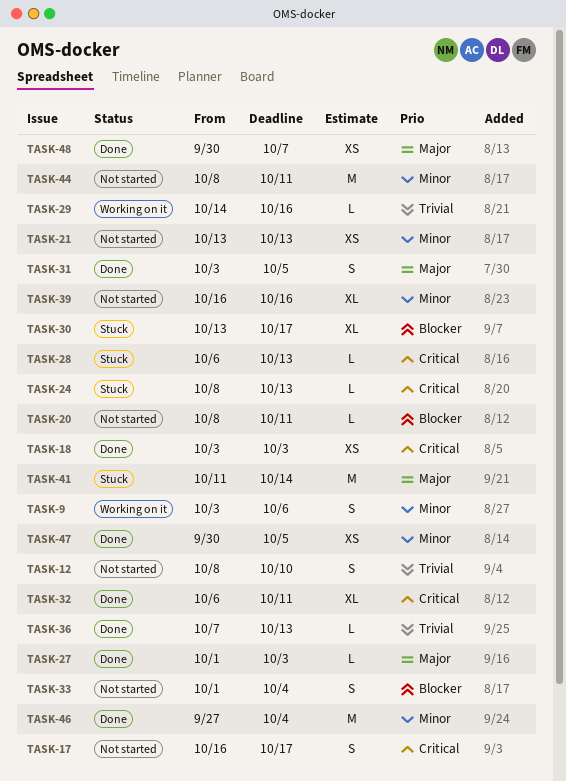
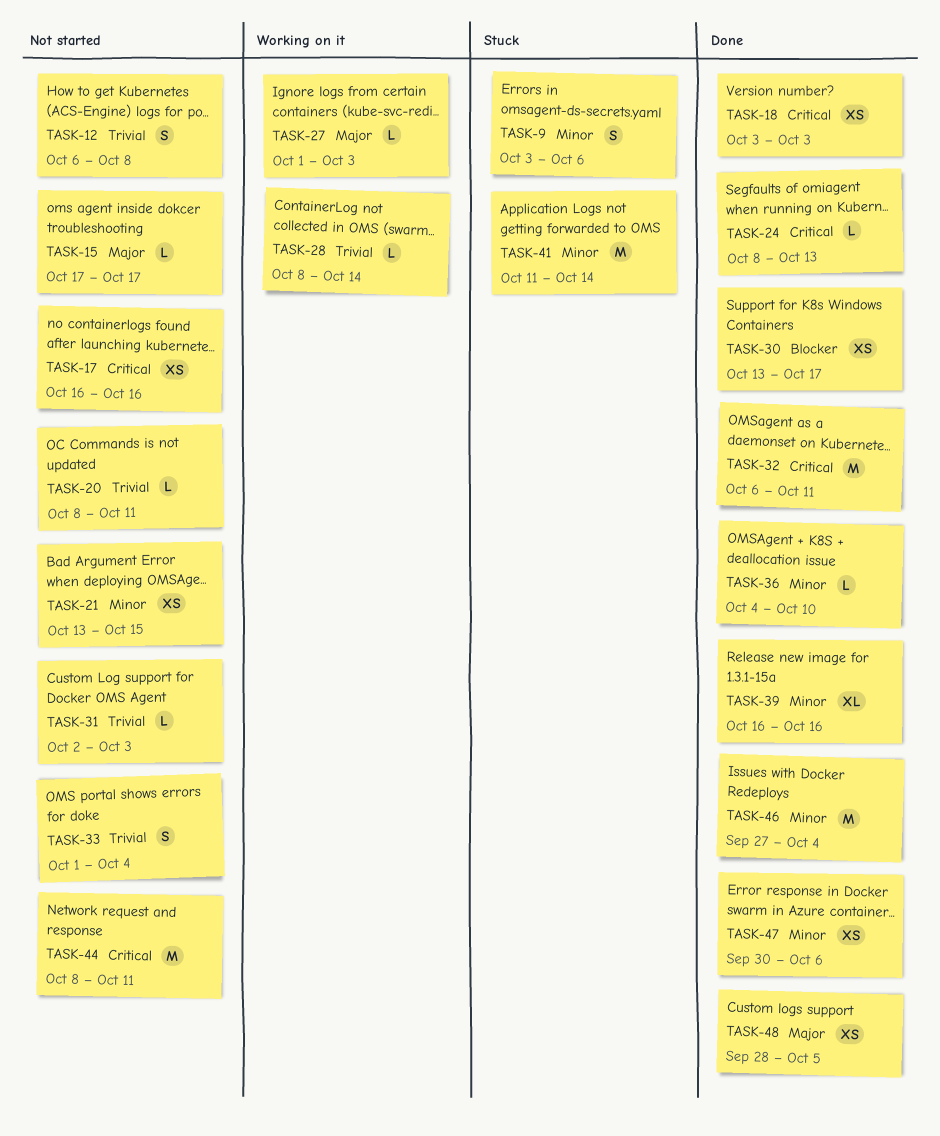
TASK-9, status: Working on it -> Stuck
TASK-12, start: Oct 8 -> Oct 6
TASK-12, due: Oct 10 -> Oct 8
TASK-15: none -> present
TASK-17, estimate: S -> XS
TASK-17, due: Oct 17 -> Oct 16
TASK-20, priority: Blocker -> Trivial
TASK-21, due: Oct 13 -> Oct 15
TASK-24, status: Stuck -> Done
TASK-27, status: Done -> Working on it
TASK-28, status: Stuck -> Working on it
TASK-28, priority: Critical -> Trivial
TASK-28, start: Oct 6 -> Oct 8
TASK-28, due: Oct 13 -> Oct 14
TASK-29: present -> none
TASK-30, status: Stuck -> Done
TASK-30, estimate: XL -> XS
TASK-31, status: Done -> Not started
TASK-31, priority: Major -> Trivial
TASK-31, estimate: S -> L
TASK-31, start: Oct 3 -> Oct 2
TASK-31, due: Oct 5 -> Oct 3
TASK-32, estimate: XL -> M
TASK-33, priority: Blocker -> Trivial
TASK-36, priority: Trivial -> Minor
TASK-36, start: Oct 7 -> Oct 4
TASK-36, due: Oct 13 -> Oct 10
TASK-39, status: Not started -> Done
TASK-41, priority: Major -> Minor
TASK-44, priority: Minor -> Critical
TASK-47, due: Oct 5 -> Oct 6
TASK-48, start: Sep 30 -> Sep 28
TASK-48, due: Oct 7 -> Oct 5

